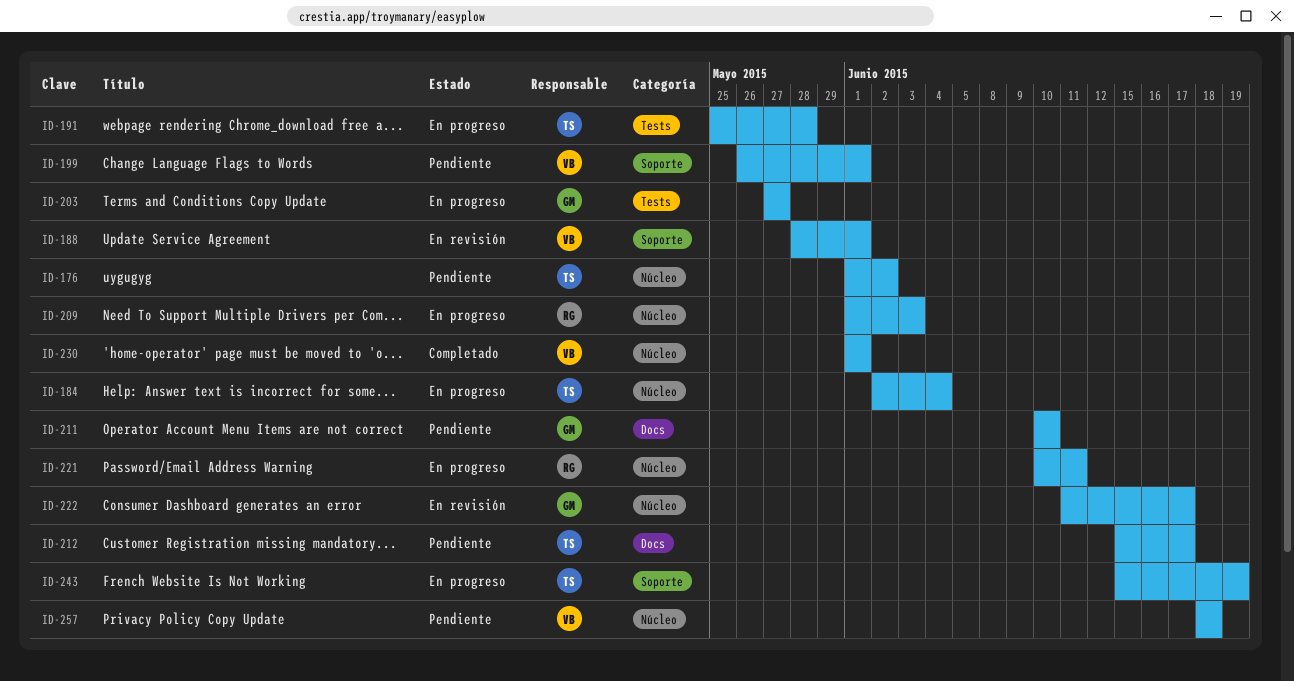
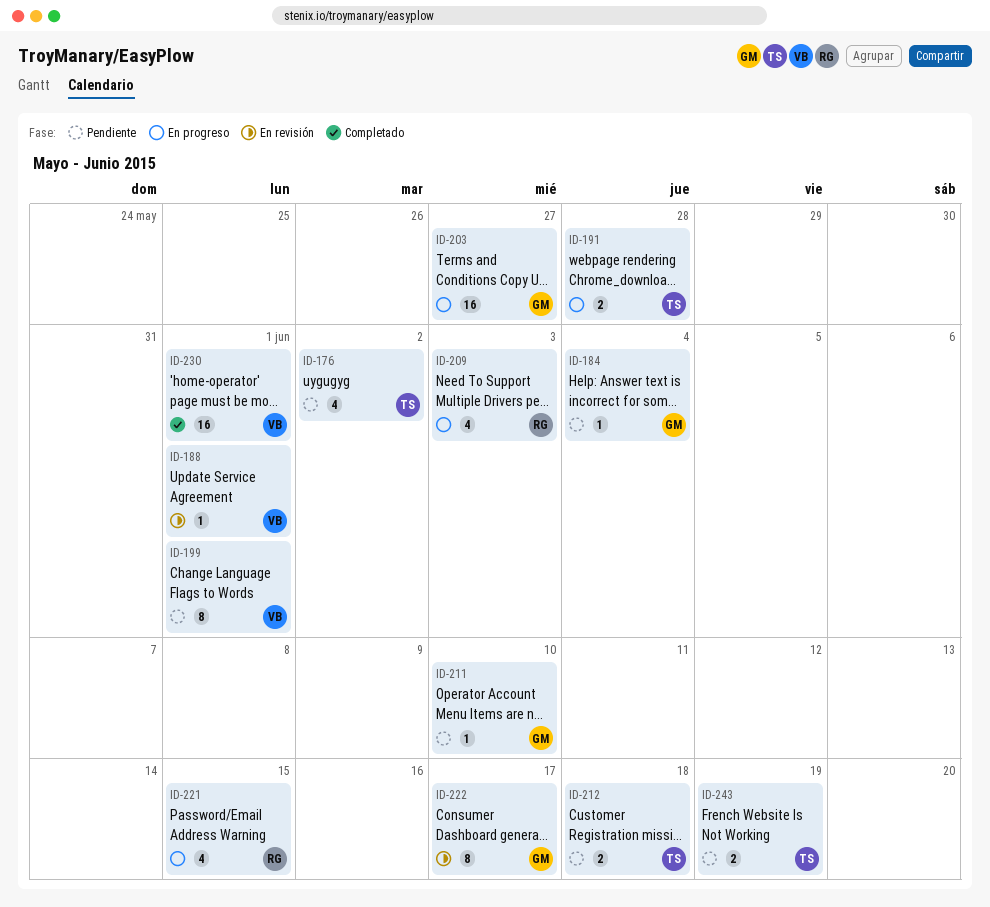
ID-184, status: En progreso -> Pendiente
ID-184, owner: TS -> GM
ID-212, due: Jun 17 -> Jun 18
ID-221, due: Jun 11 -> Jun 15
ID-243, status: En progreso -> Pendiente
ID-257: present -> none

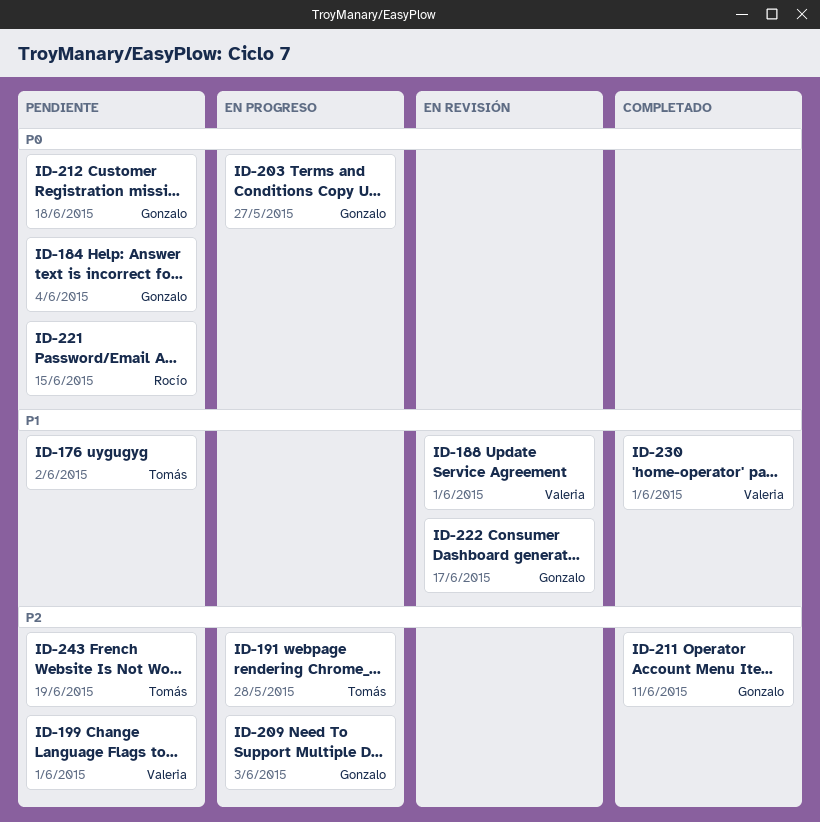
ID-209, owner: Rocío -> Gonzalo
ID-211, status: Pendiente -> Completado
ID-211, due: Jun 10 -> Jun 11
ID-212, owner: Tomás -> Gonzalo
ID-221, status: En progreso -> Pendiente

